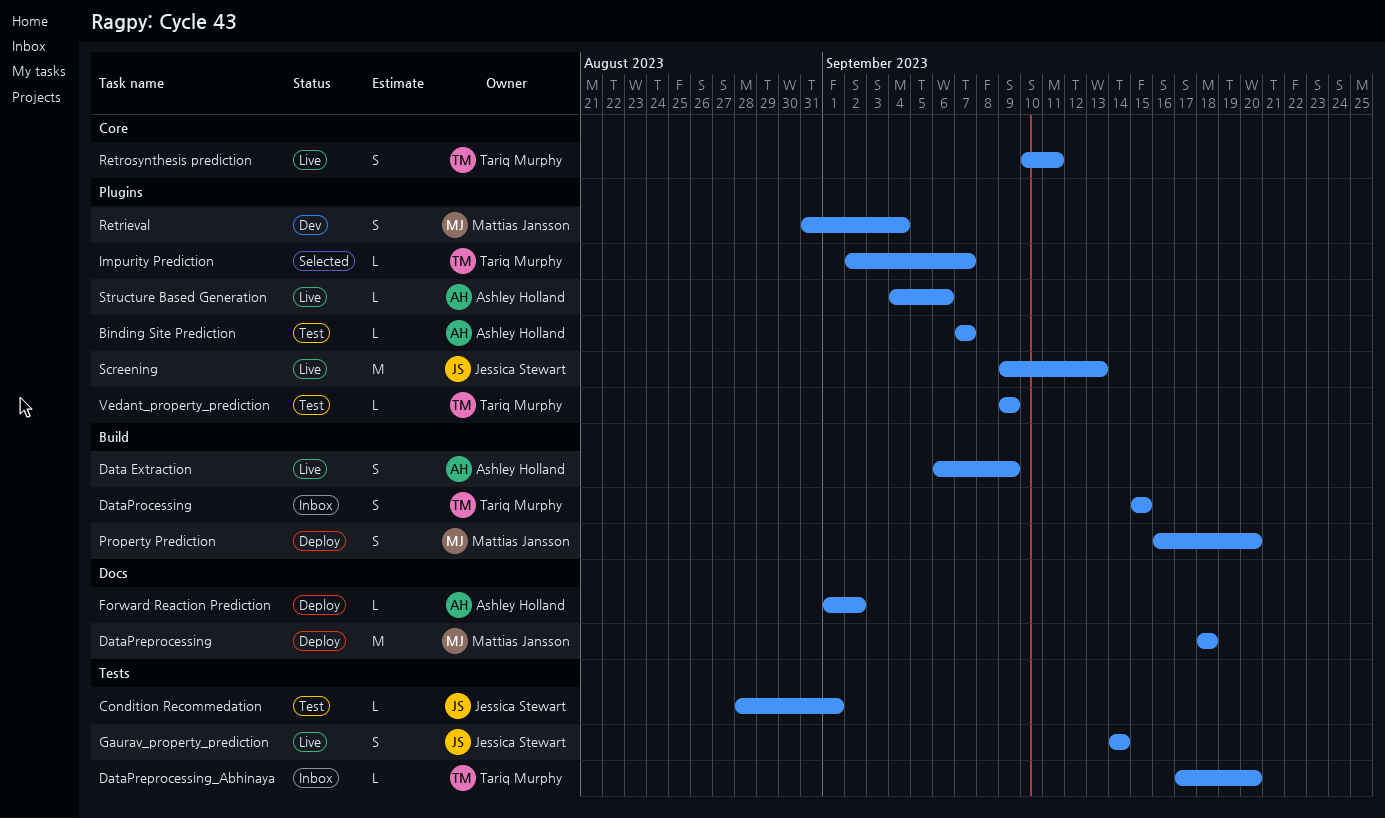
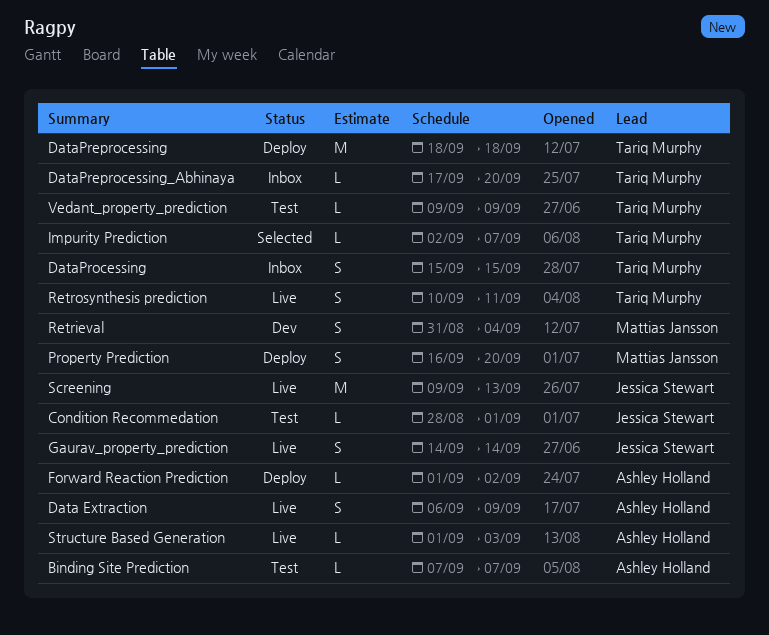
DataPreprocessing, owner: Mattias Jansson -> Tariq Murphy
Structure Based Generation, start: Sep 4 -> Sep 1
Structure Based Generation, due: Sep 6 -> Sep 3

